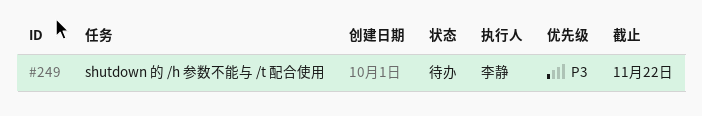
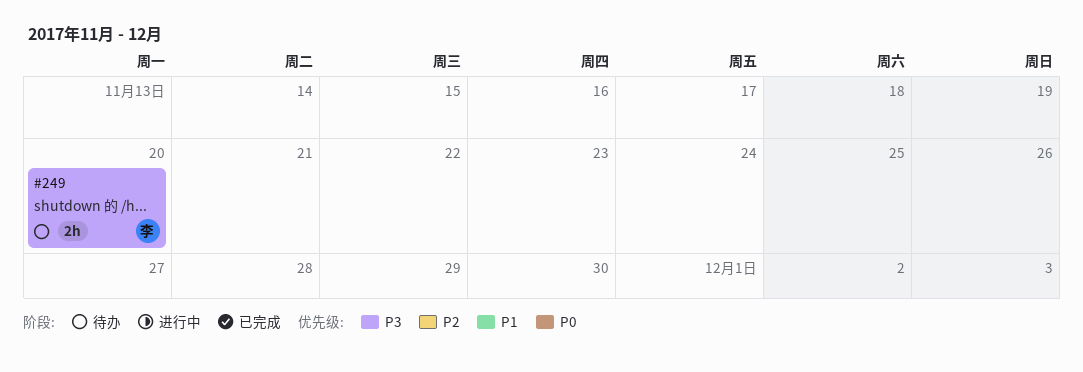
#249, due: Nov 22 -> Nov 20

